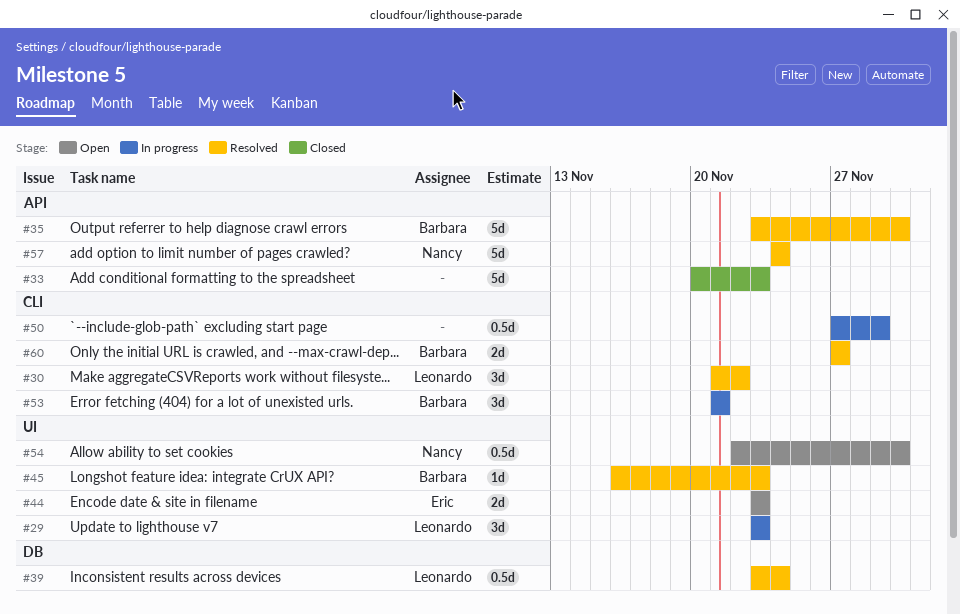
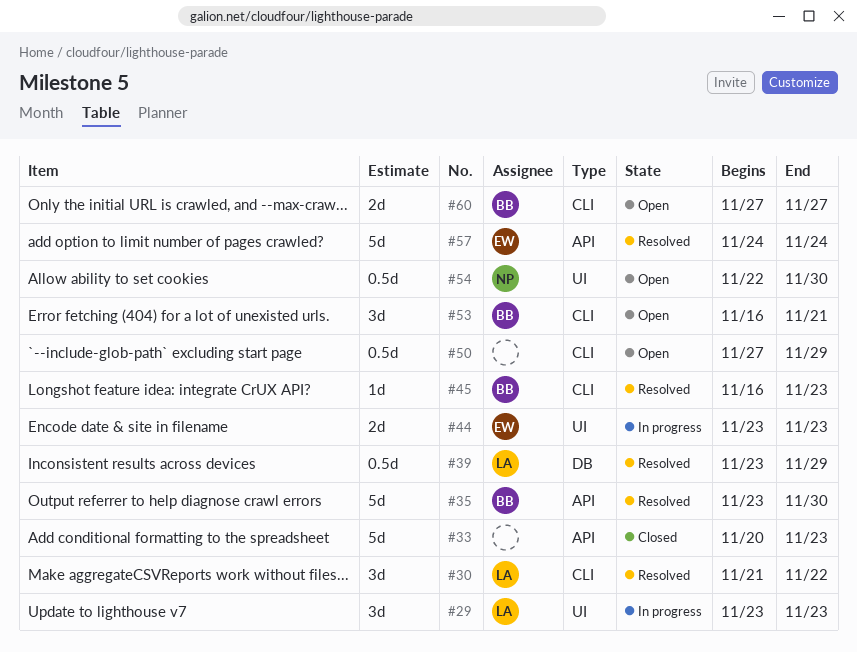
#39, due: Nov 24 -> Nov 29
#44, status: Open -> In progress
#45, label: UI -> CLI
#50, status: In progress -> Open
#53, status: In progress -> Open
#53, start: Nov 21 -> Nov 16
#57, owner: Nancy -> Eric
#60, status: Resolved -> Open

